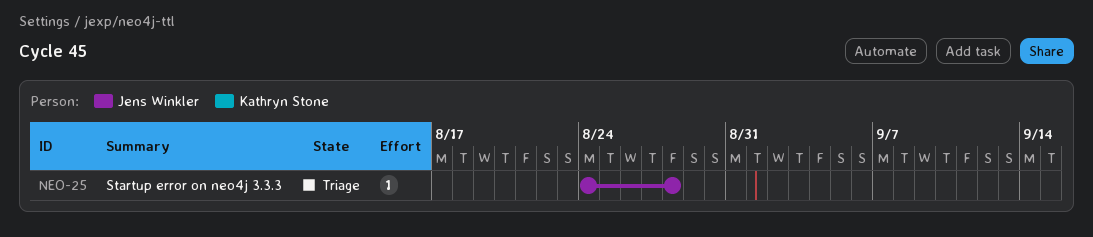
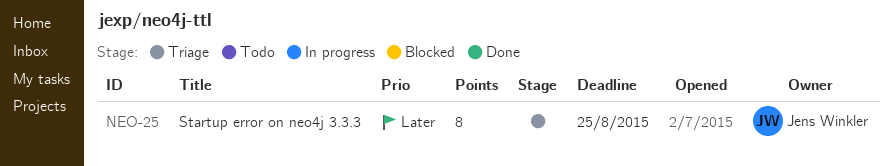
NEO-25, estimate: 1 -> 8
NEO-25, due: Aug 28 -> Aug 25

